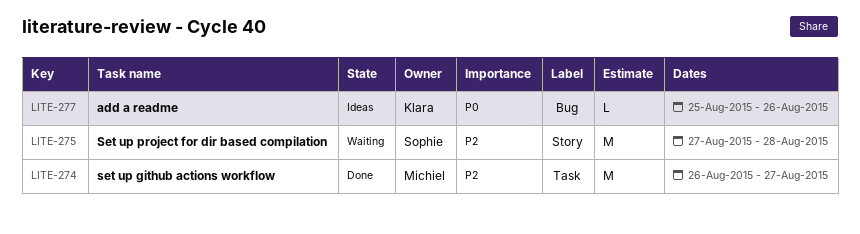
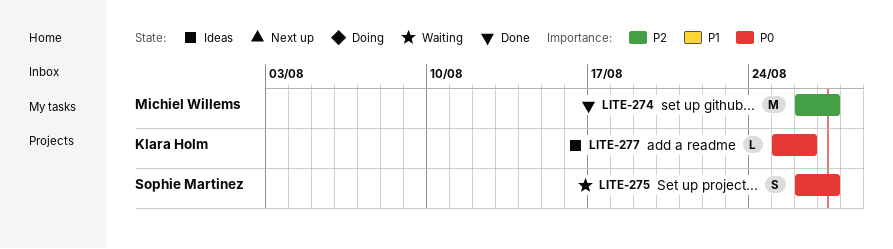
LITE-275, priority: P2 -> P0
LITE-275, estimate: M -> S
LITE-275, start: Aug 27 -> Aug 26
LITE-275, due: Aug 28 -> Aug 27

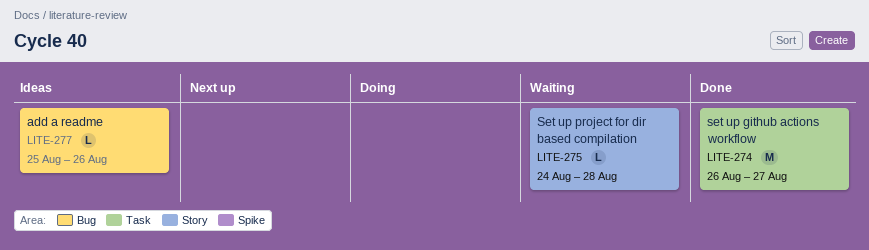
LITE-275, estimate: S -> L
LITE-275, start: Aug 26 -> Aug 24
LITE-275, due: Aug 27 -> Aug 28

